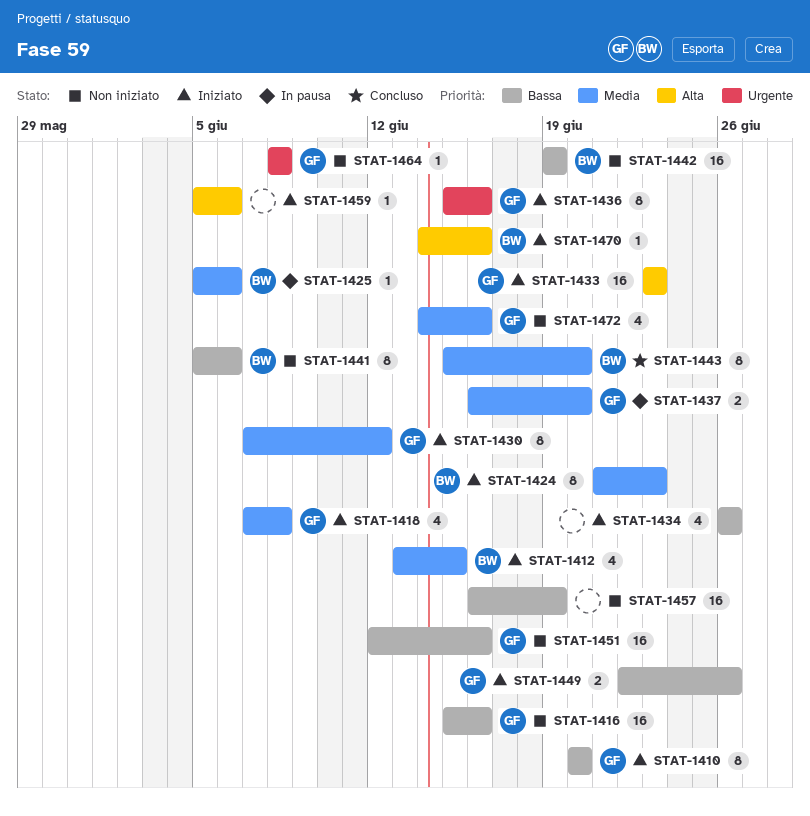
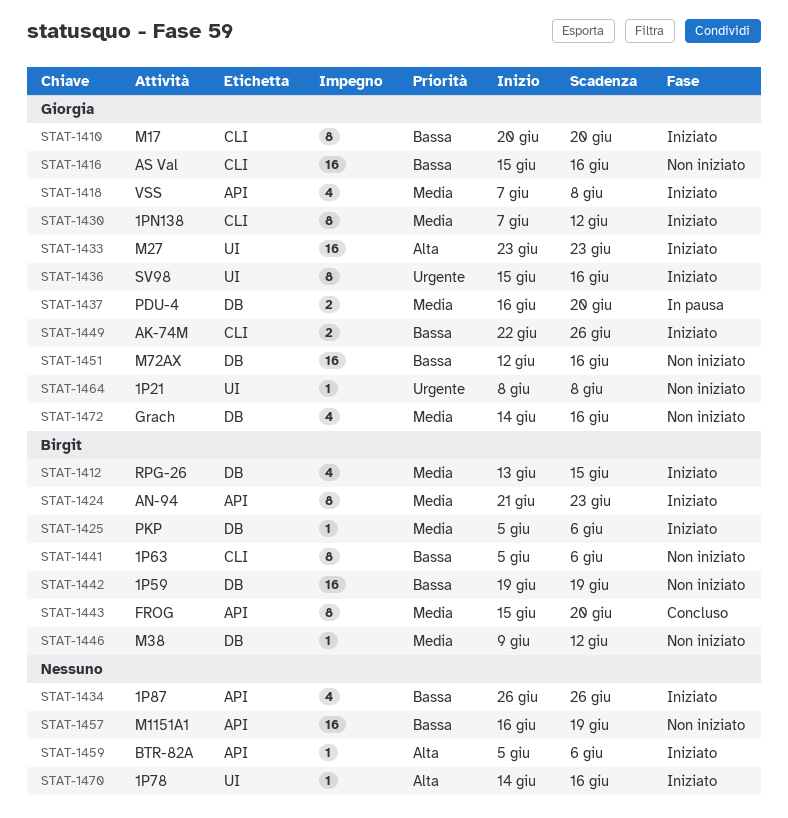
STAT-1425, status: In pausa -> Iniziato
STAT-1446: none -> present
STAT-1470, owner: Birgit -> none

